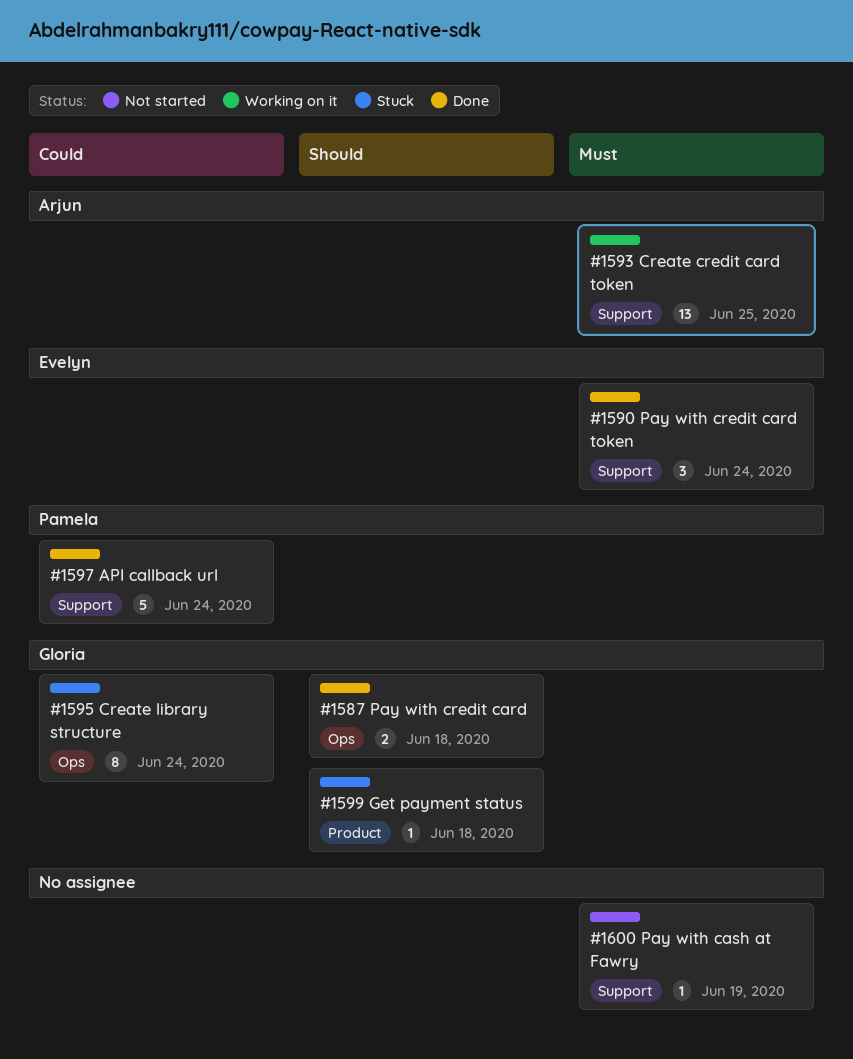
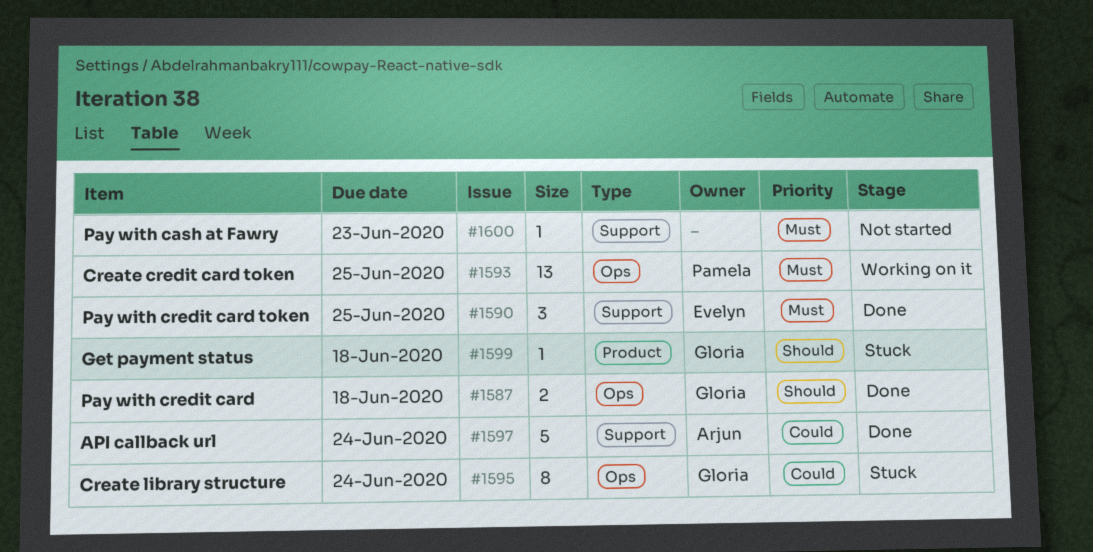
#1590, due: Jun 24 -> Jun 25
#1593, owner: Arjun -> Pamela
#1593, label: Support -> Ops
#1597, owner: Pamela -> Arjun
#1600, due: Jun 19 -> Jun 23

